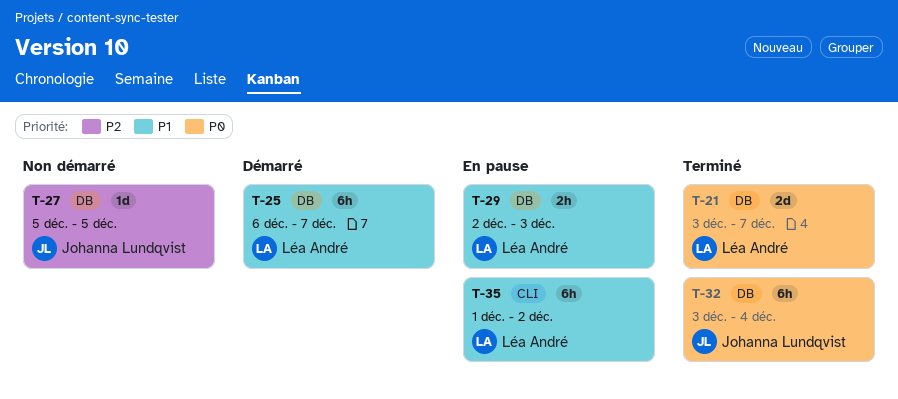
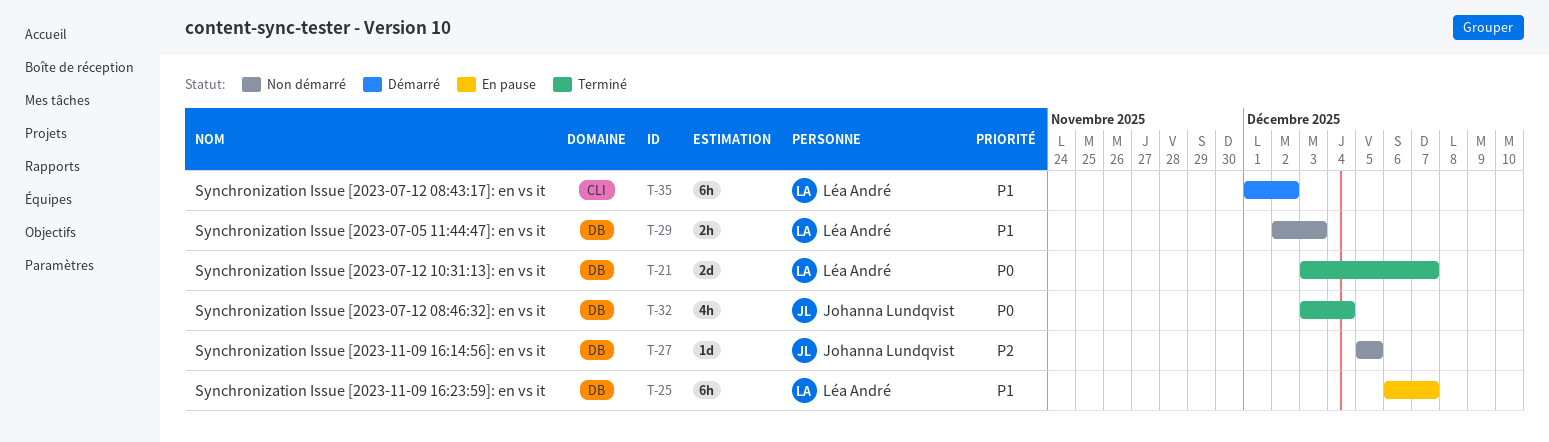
T-25, status: Démarré -> En pause
T-29, status: En pause -> Non démarré
T-32, estimate: 6h -> 4h
T-35, status: En pause -> Démarré

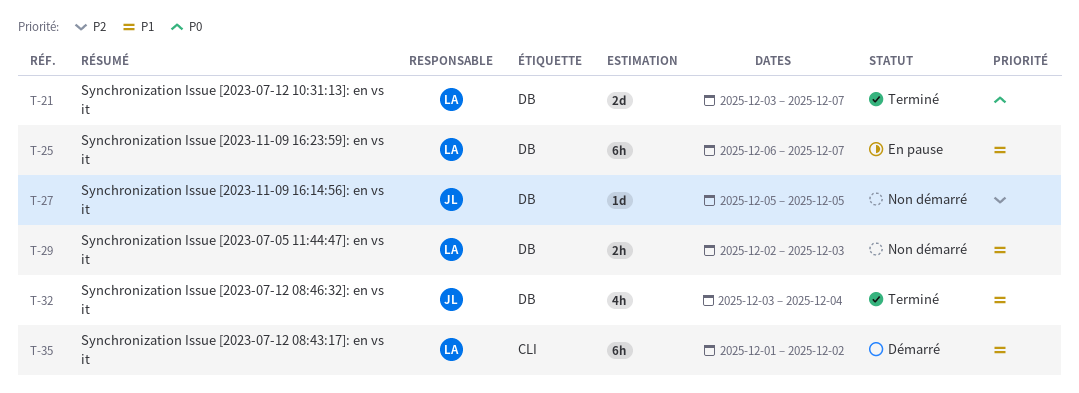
T-32, priority: P0 -> P1

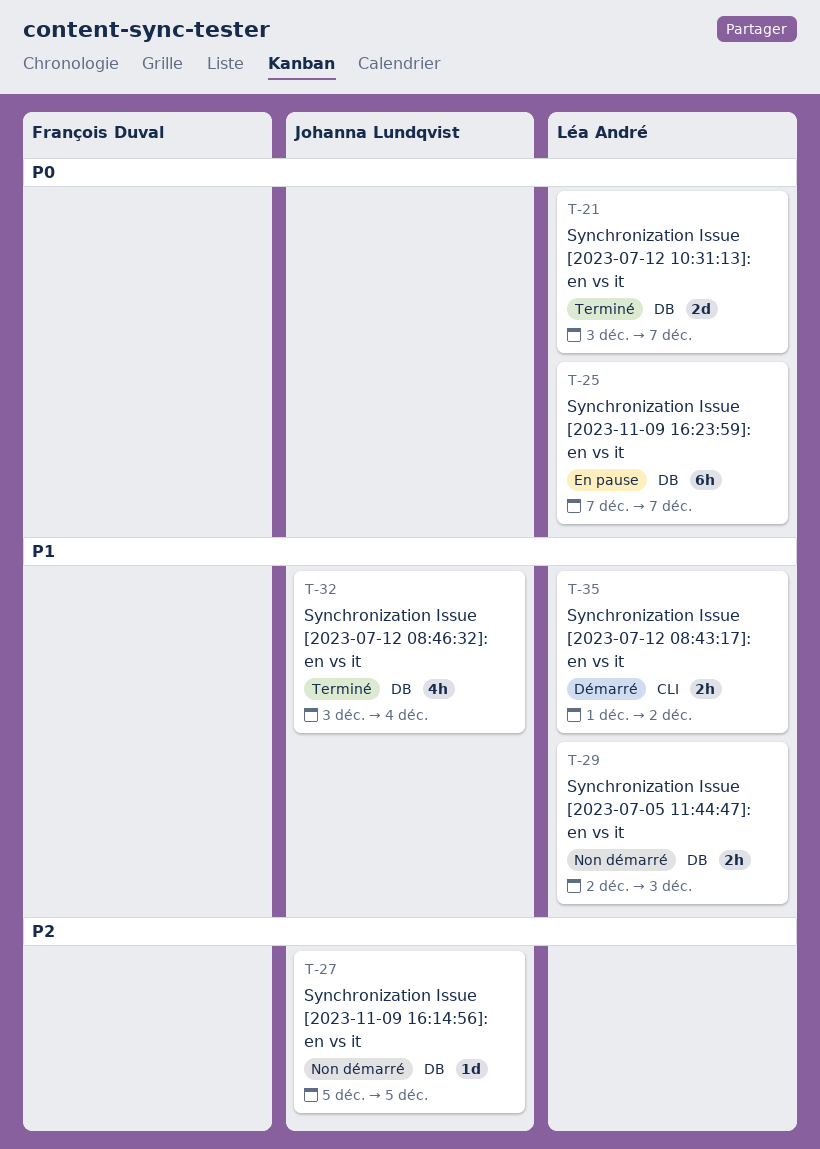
T-25, priority: P1 -> P0
T-25, start: Dec 6 -> Dec 7
T-35, estimate: 6h -> 2h

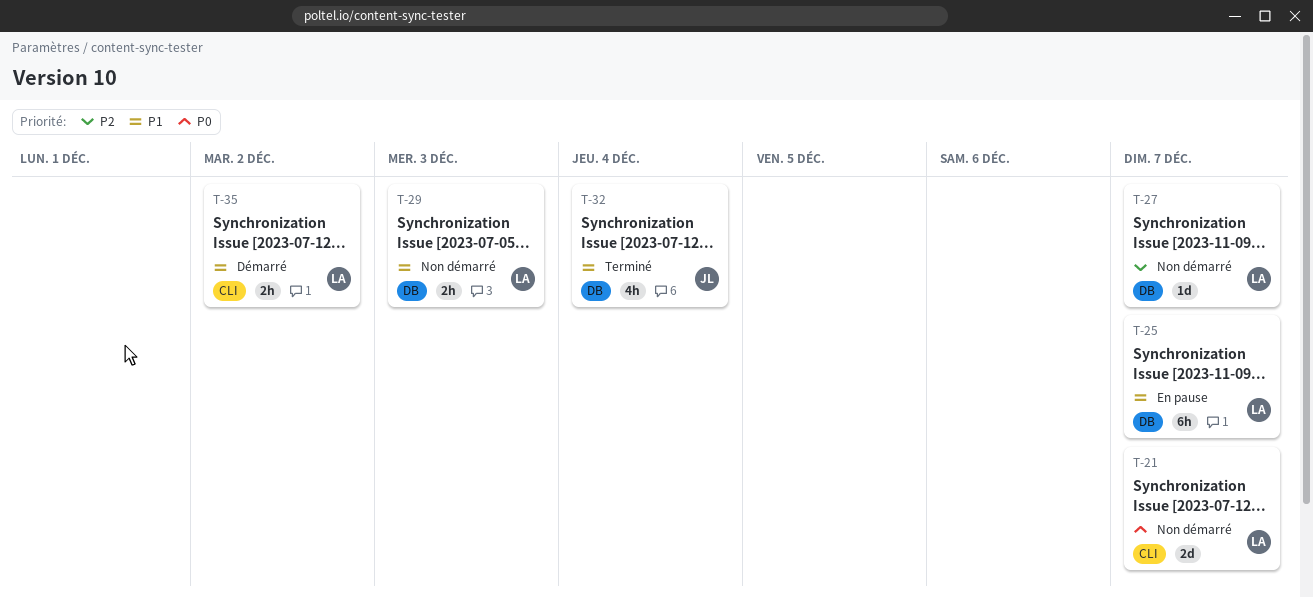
T-21, status: Terminé -> Non démarré
T-21, label: DB -> CLI
T-25, priority: P0 -> P1
T-27, owner: Johanna Lundqvist -> Léa André
T-27, due: Dec 5 -> Dec 7

